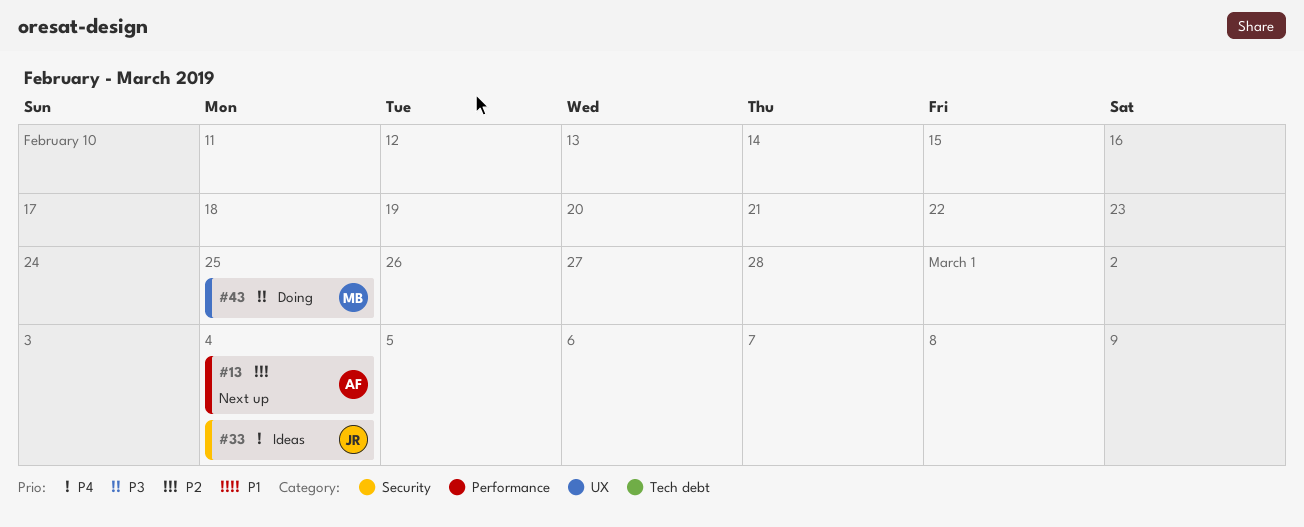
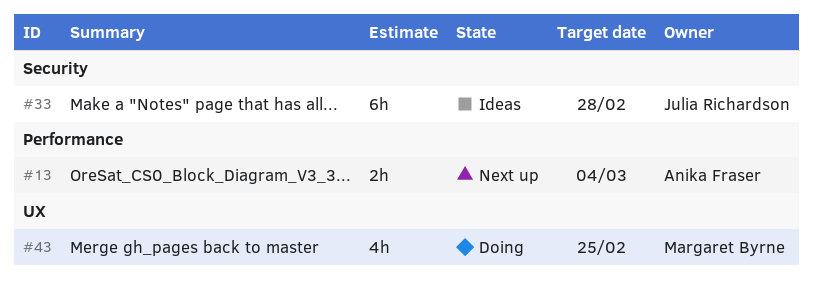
#33, due: Mar 4 -> Feb 28

